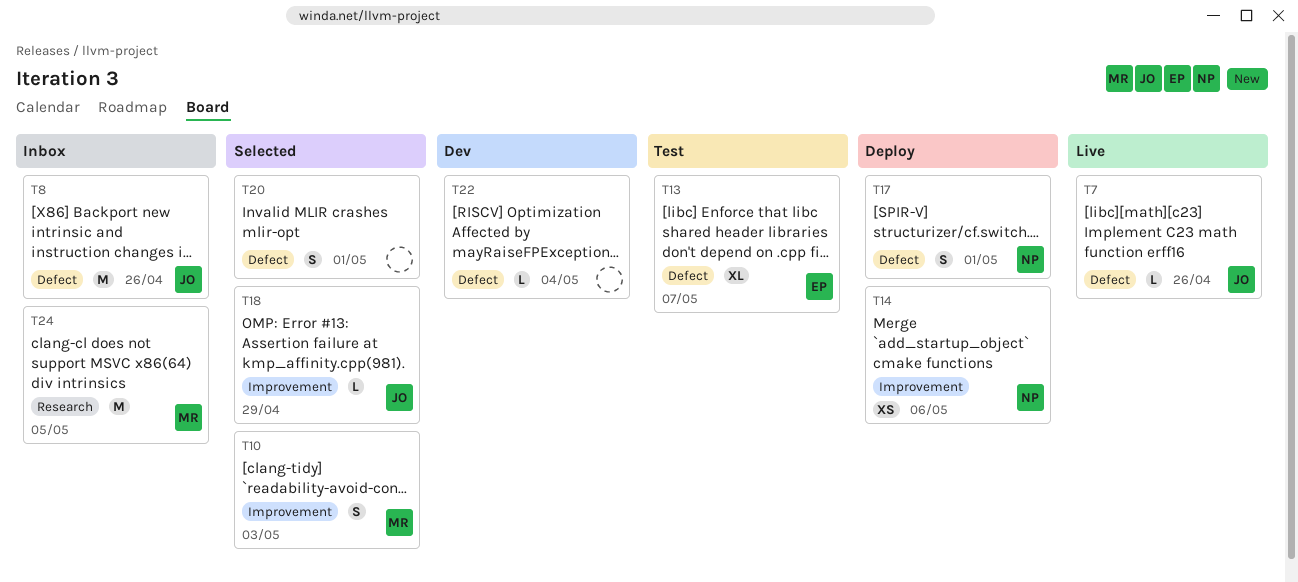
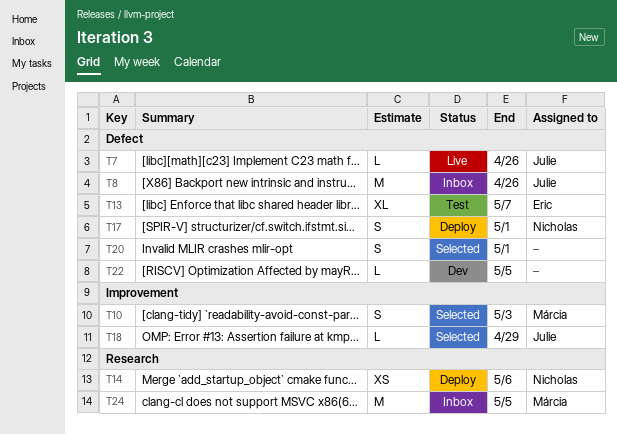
T14, label: Improvement -> Research
T22, due: May 4 -> May 5

